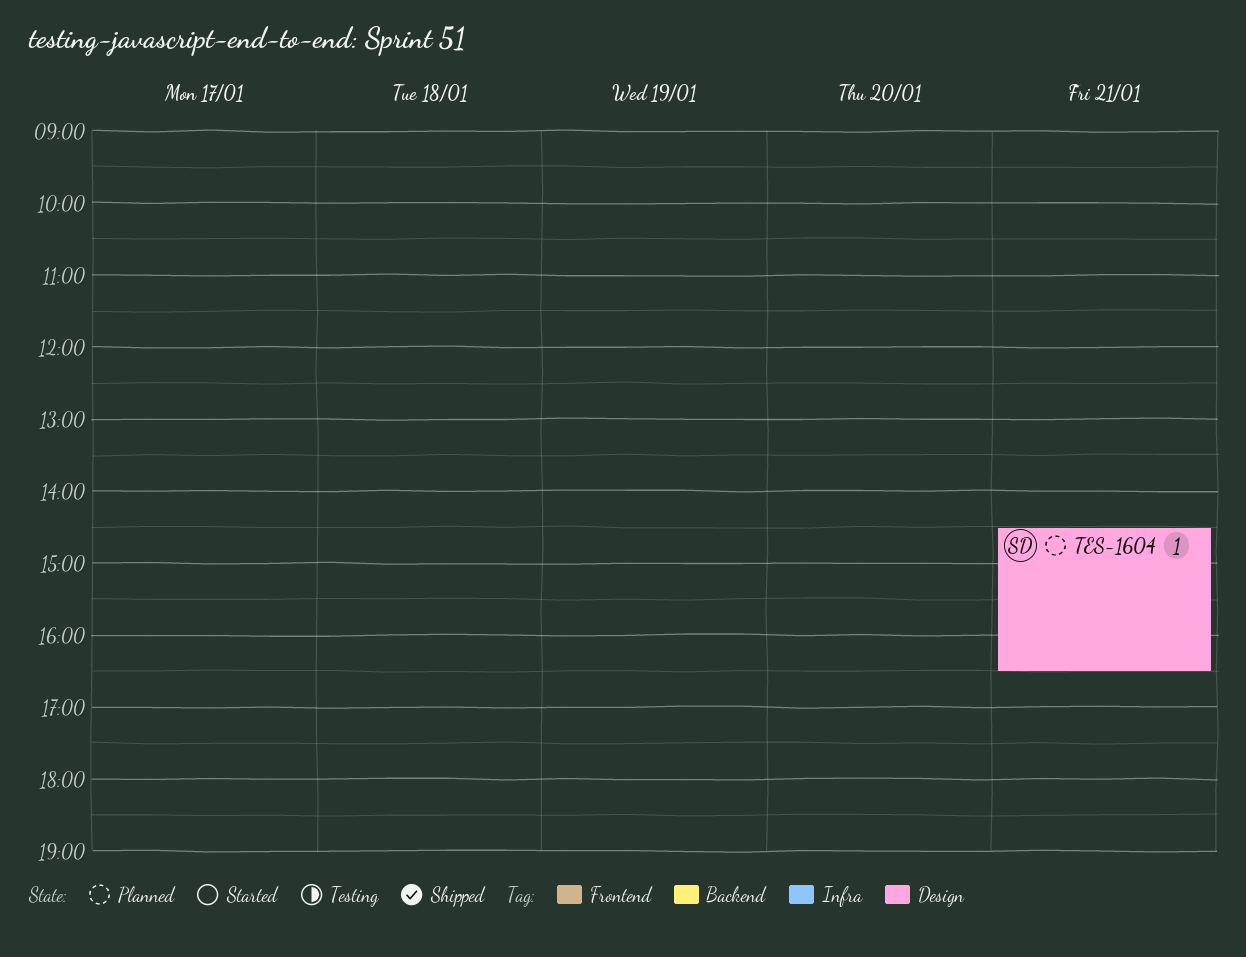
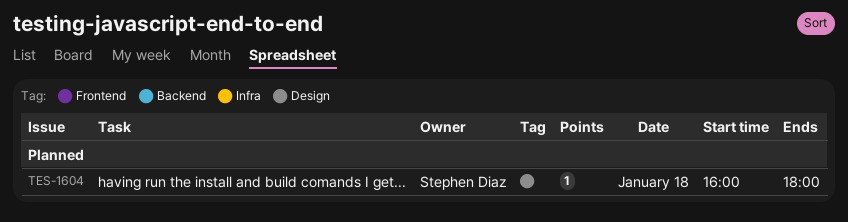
TES-1604, day: Jan 21 -> Jan 18
TES-1604, begins: 14:30 -> 16:00
TES-1604, ends: 16:30 -> 18:00

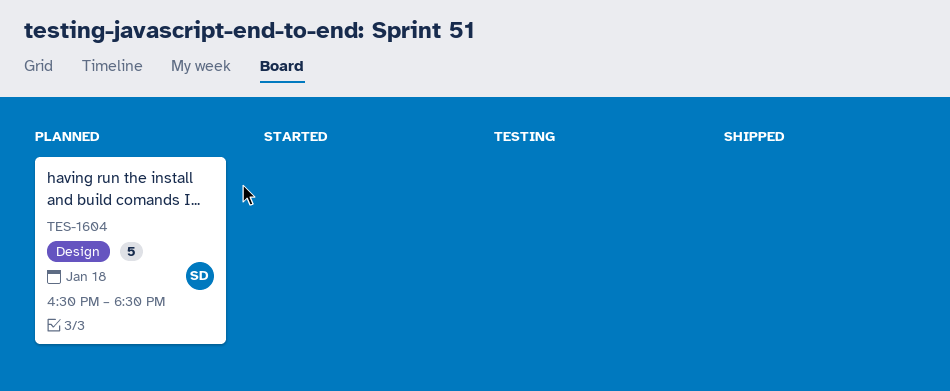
TES-1604, estimate: 1 -> 5
TES-1604, begins: 16:00 -> 16:30
TES-1604, ends: 18:00 -> 18:30

